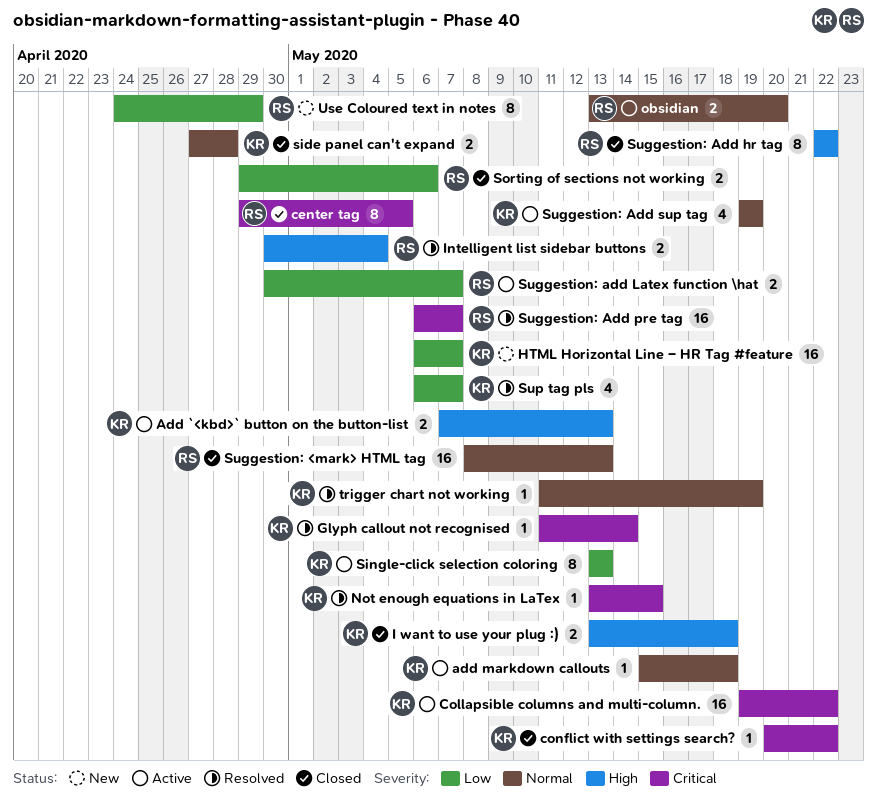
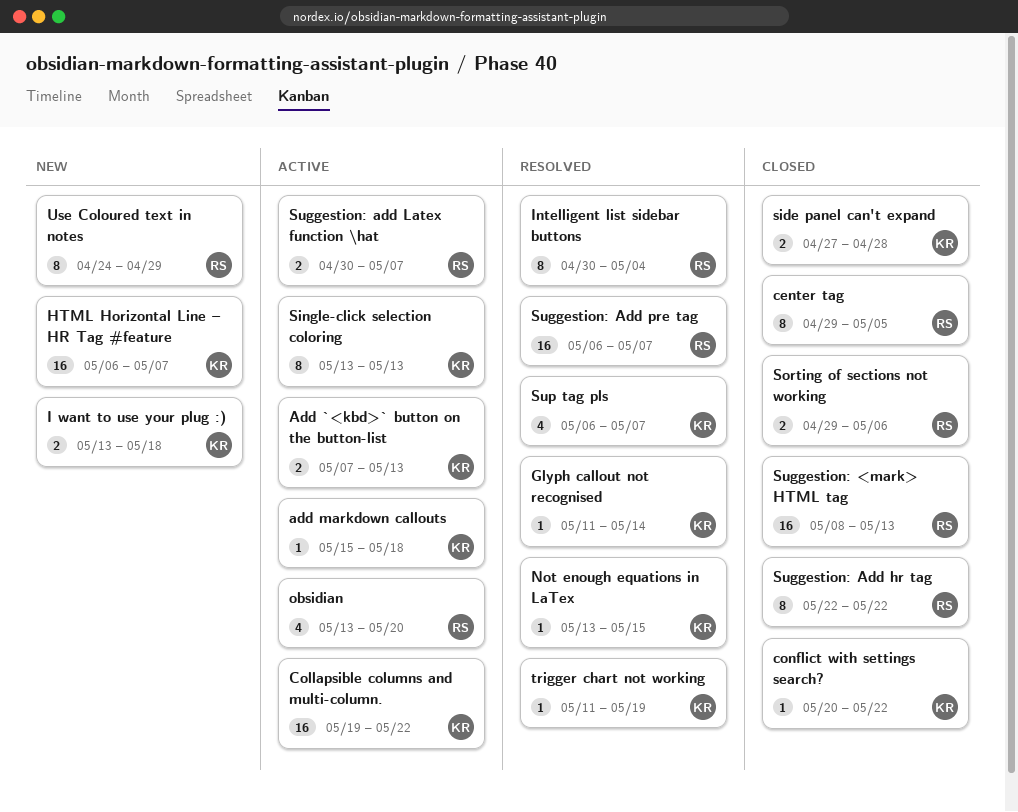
I want to use your plug :), status: Closed -> New
Intelligent list sidebar buttons, estimate: 2 -> 8
obsidian, estimate: 2 -> 4
Suggestion: Add sup tag: present -> none

